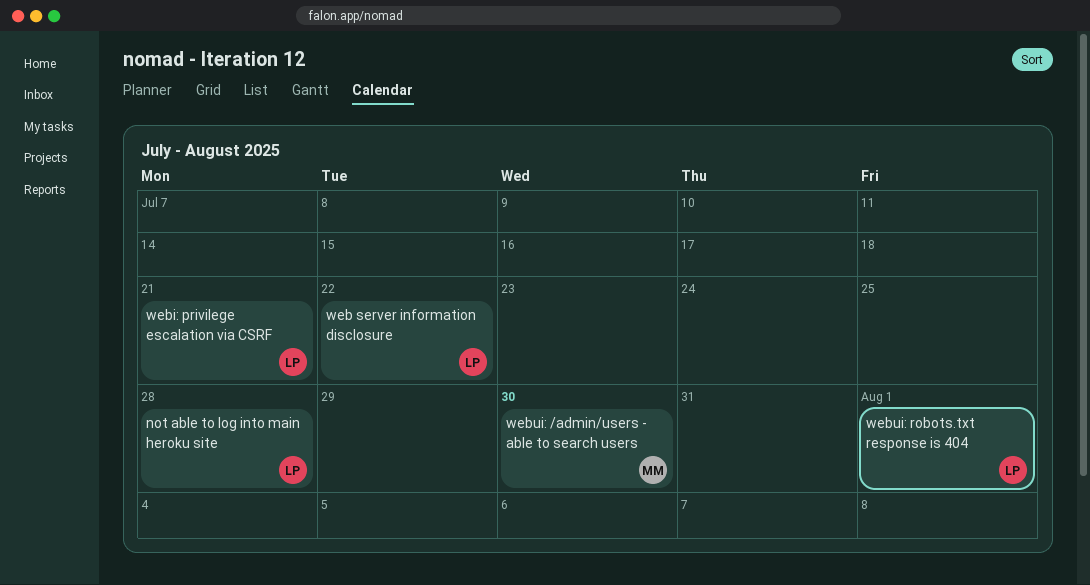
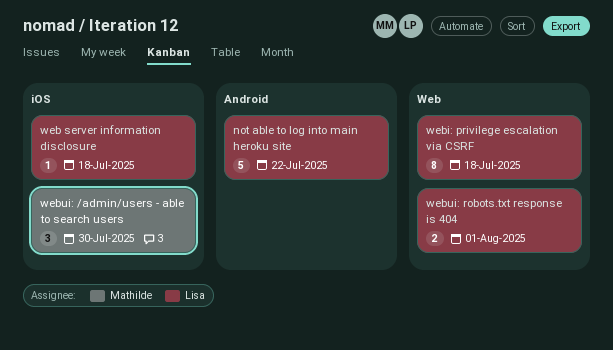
not able to log into main heroku site, due: Jul 28 -> Jul 22
web server information disclosure, due: Jul 22 -> Jul 18
webi: privilege escalation via CSRF, due: Jul 21 -> Jul 18

